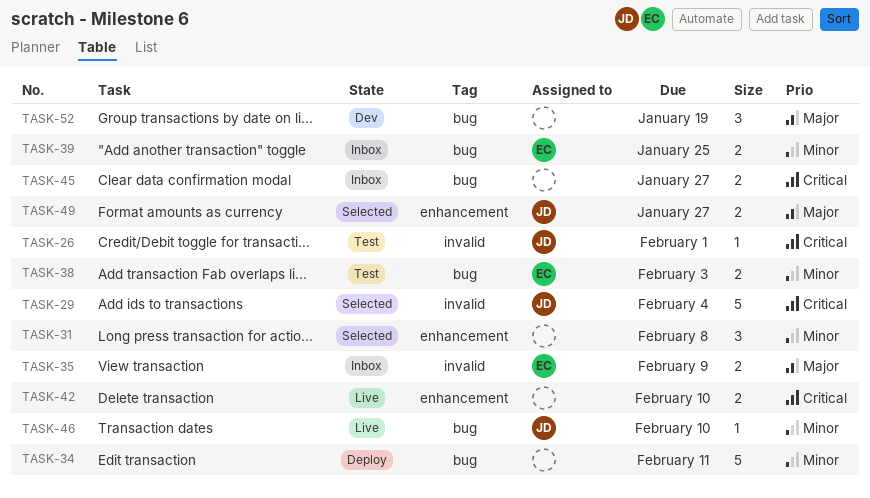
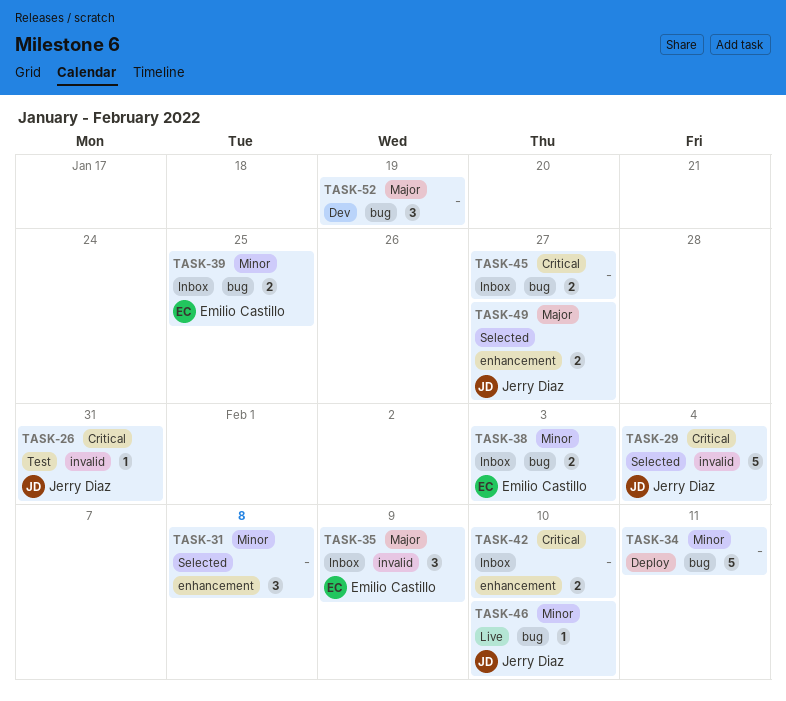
TASK-26, due: Feb 1 -> Jan 31
TASK-35, estimate: 2 -> 3
TASK-38, status: Test -> Inbox
TASK-42, status: Live -> Inbox

